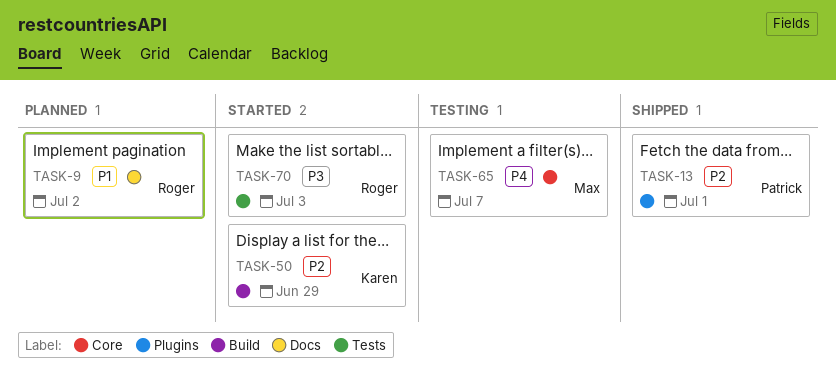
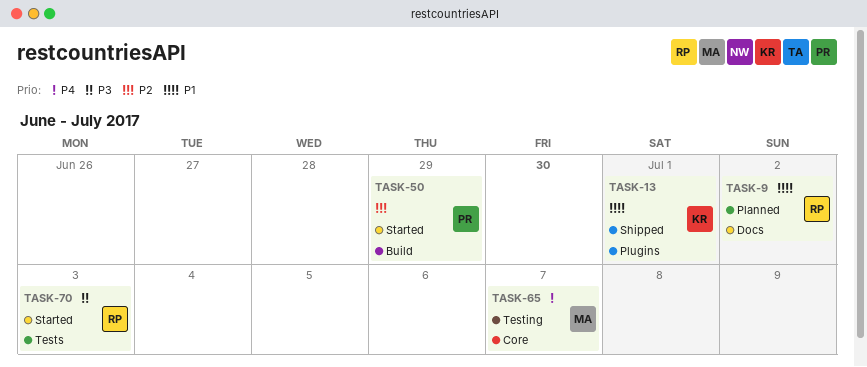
TASK-13, owner: Patrick -> Karen
TASK-13, priority: P2 -> P1
TASK-50, owner: Karen -> Patrick

